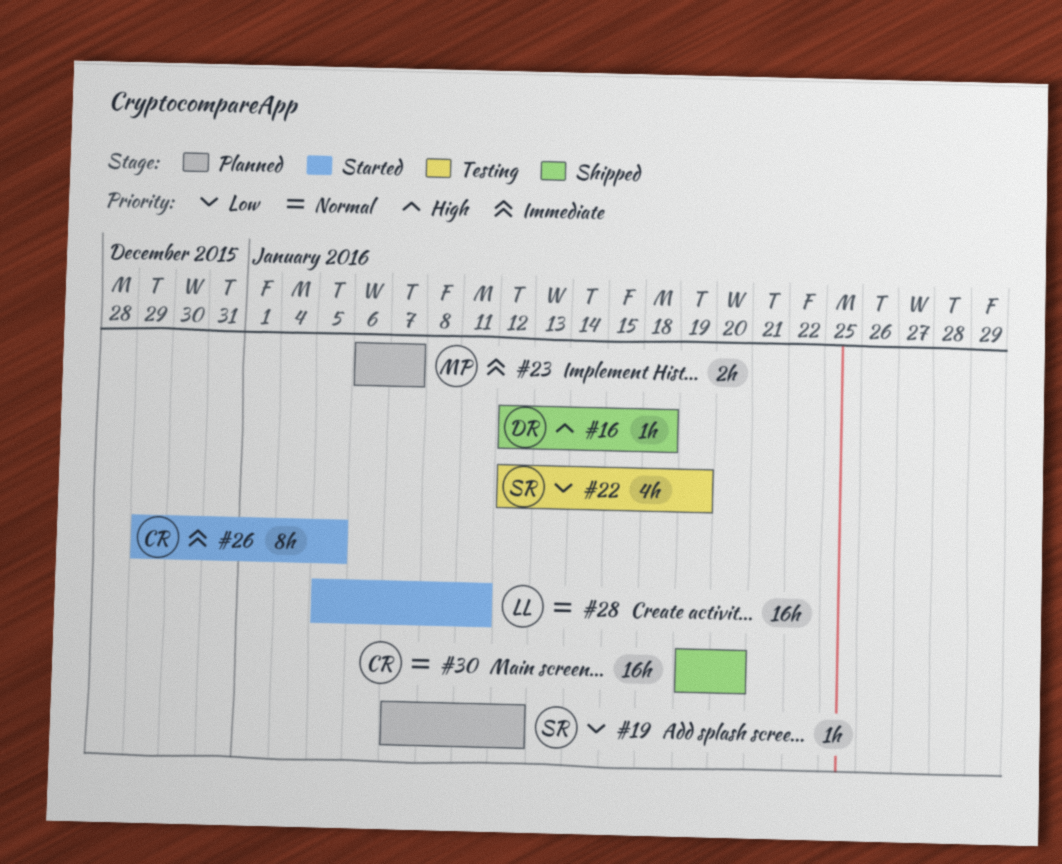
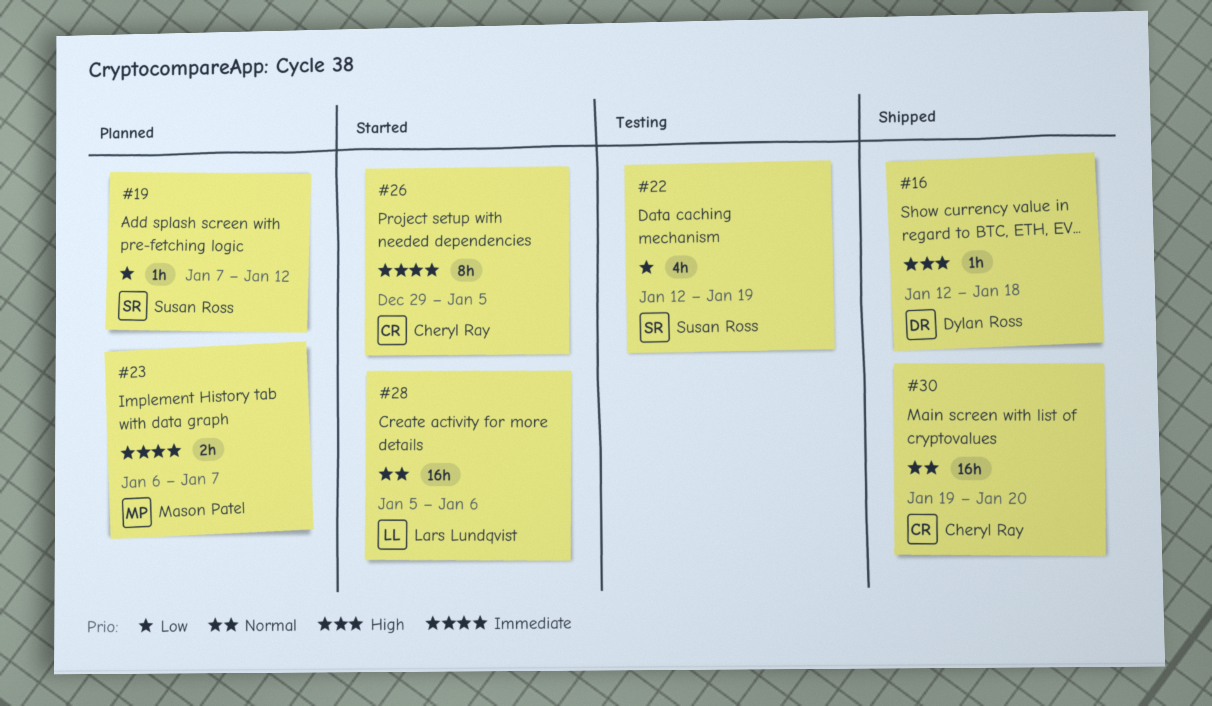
#28, due: Jan 11 -> Jan 6

